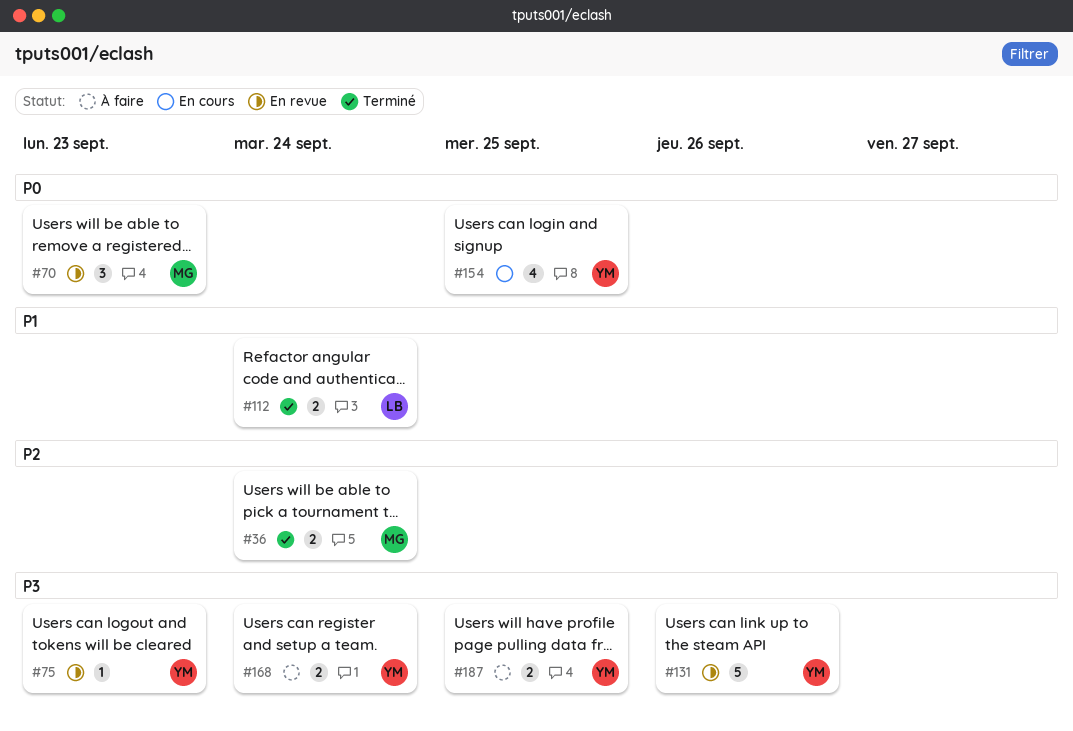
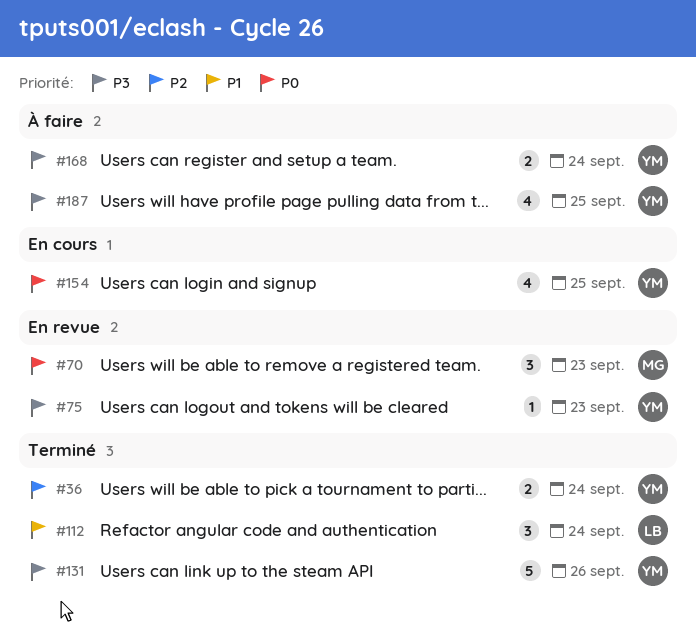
#36, owner: MG -> YM
#112, estimate: 2 -> 3
#131, status: En revue -> Terminé
#187, estimate: 2 -> 4

